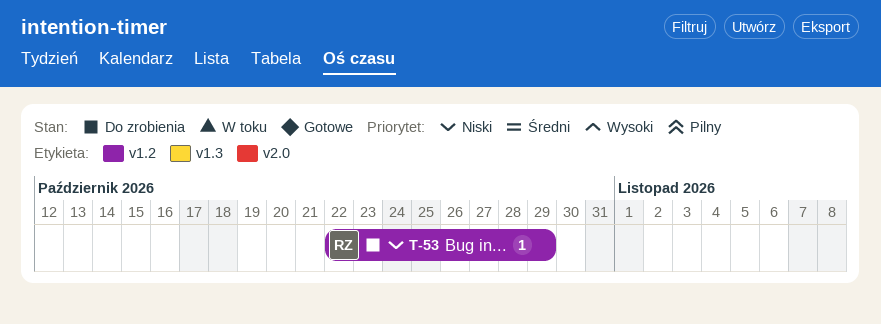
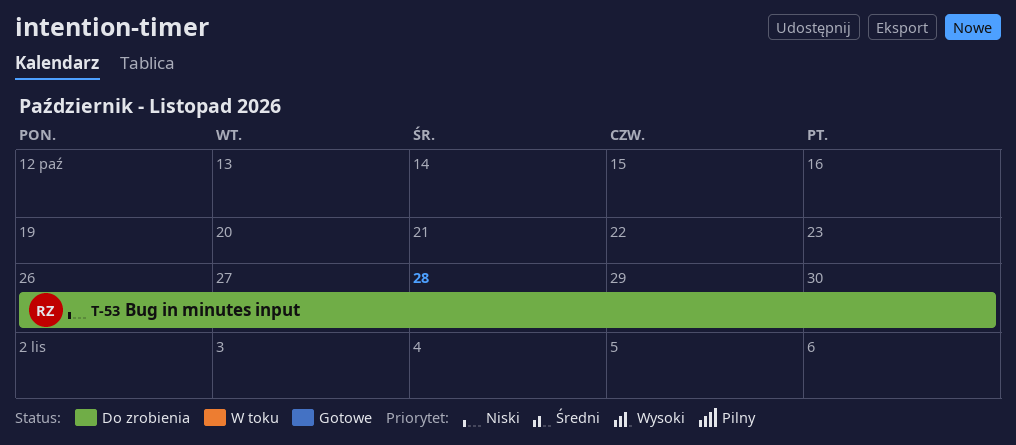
T-53, start: Oct 22 -> Oct 26
T-53, due: Oct 29 -> Oct 30

